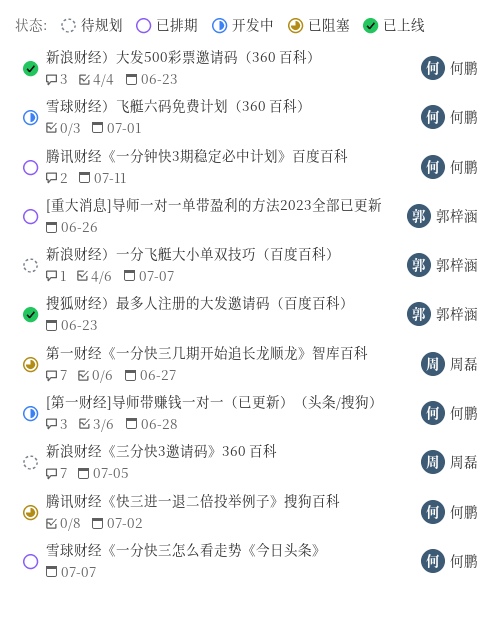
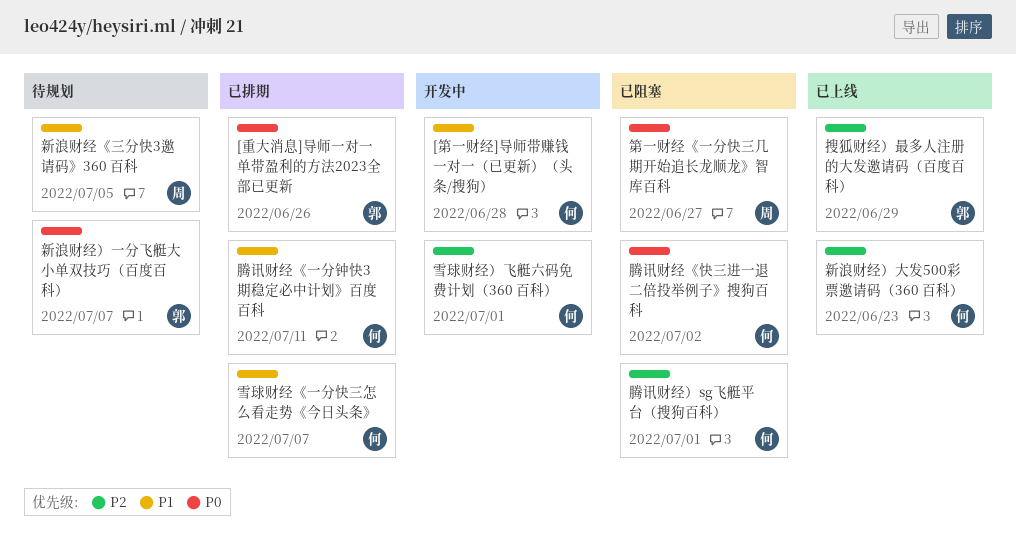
搜狐财经）最多人注册的大发邀请码（百度百科）, due: Jun 23 -> Jun 29
腾讯财经）sg飞艇平台（搜狗百科）: none -> present

